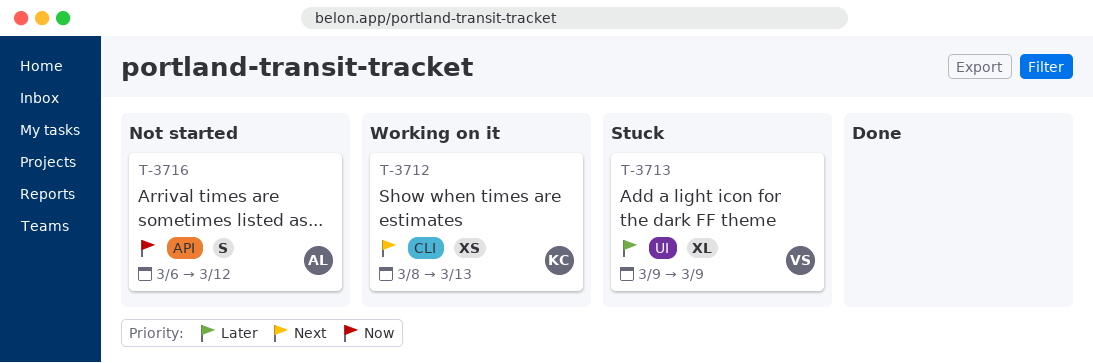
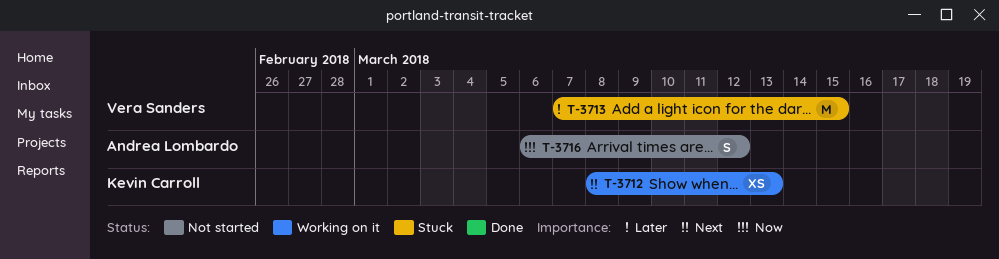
T-3713, estimate: XL -> M
T-3713, start: Mar 9 -> Mar 7
T-3713, due: Mar 9 -> Mar 15

